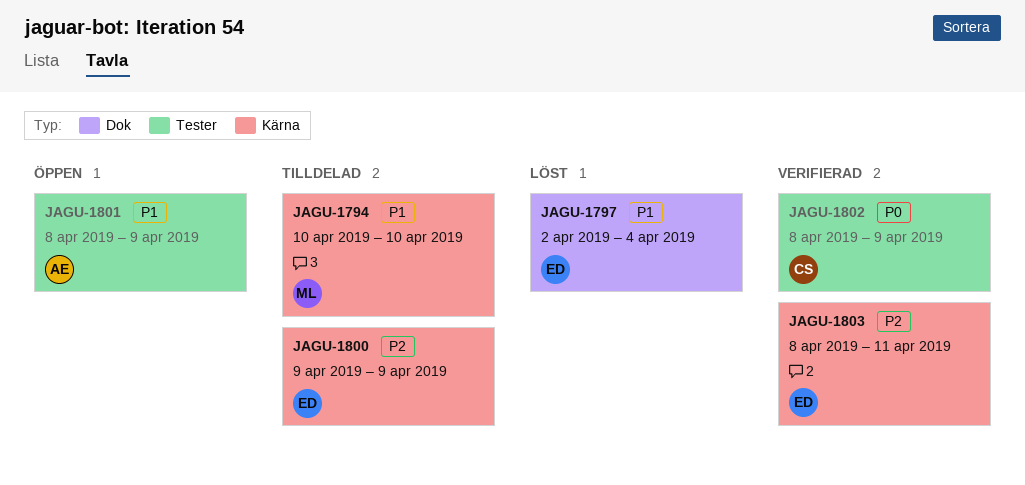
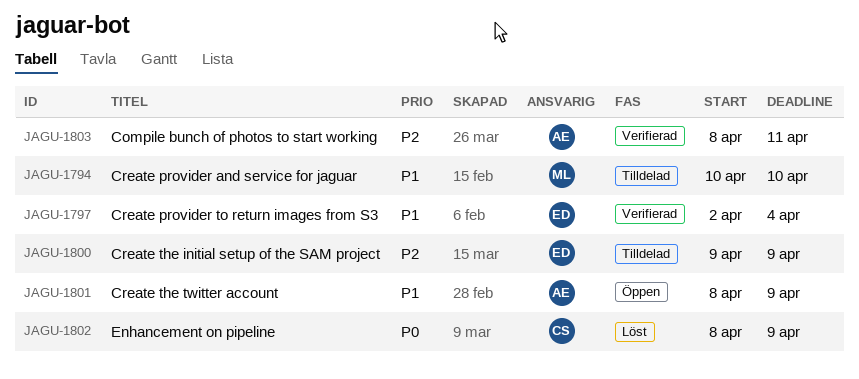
JAGU-1797, status: Löst -> Verifierad
JAGU-1802, status: Verifierad -> Löst
JAGU-1803, owner: ED -> AE

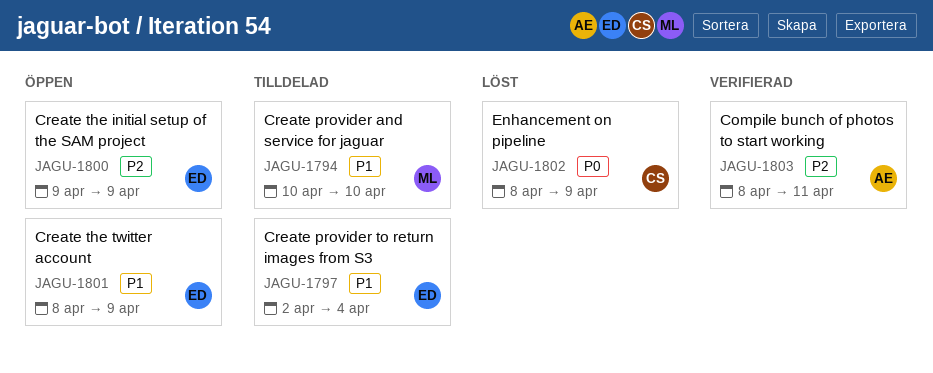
JAGU-1797, status: Verifierad -> Tilldelad
JAGU-1800, status: Tilldelad -> Öppen
JAGU-1801, owner: AE -> ED

